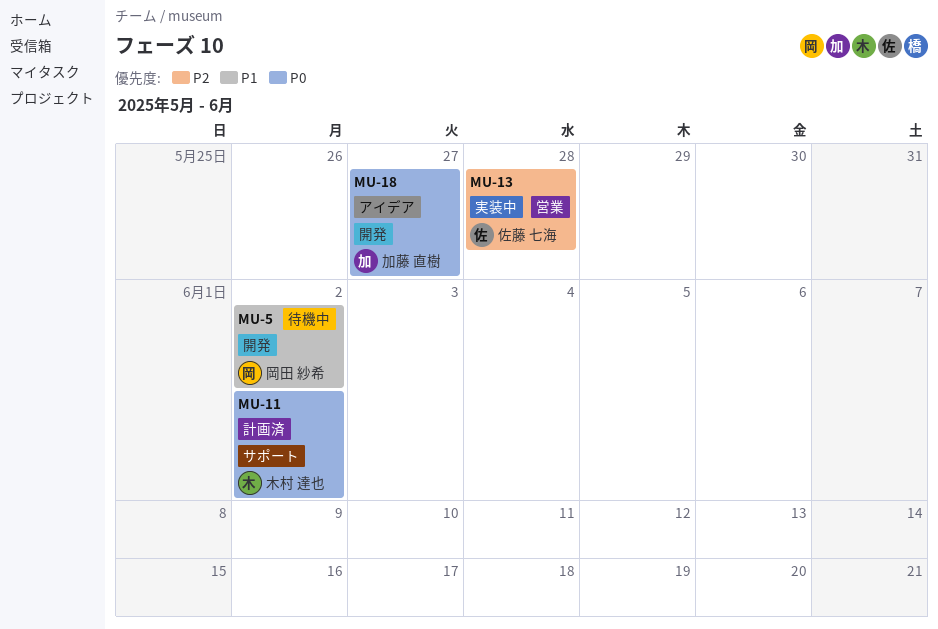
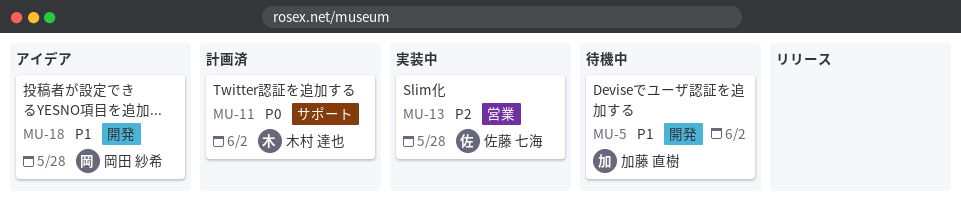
MU-5, owner: 岡田 紗希 -> 加藤 直樹
MU-18, owner: 加藤 直樹 -> 岡田 紗希
MU-18, priority: P0 -> P1
MU-18, due: May 27 -> May 28

